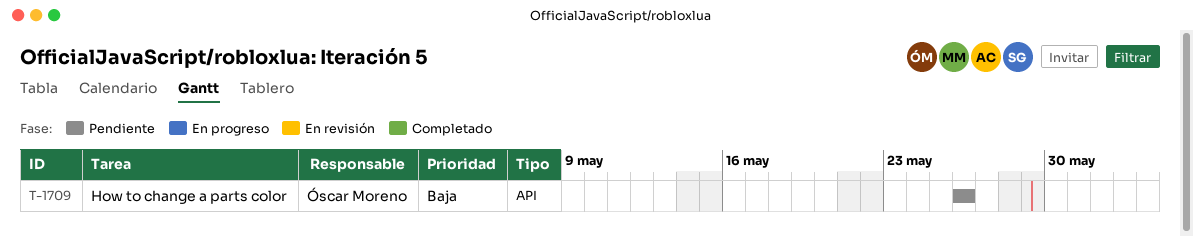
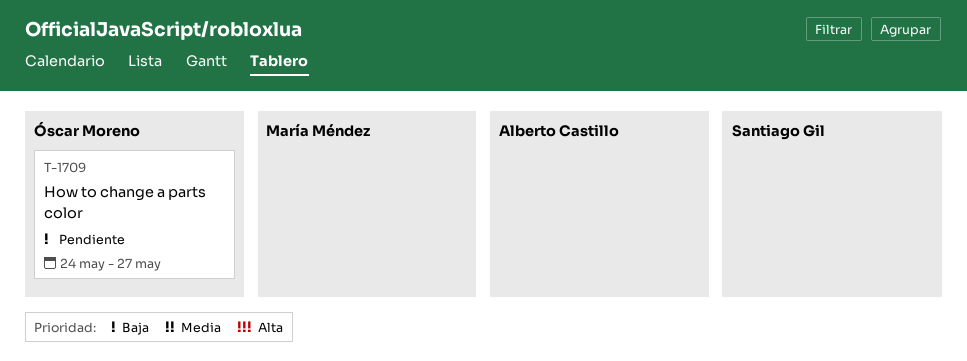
T-1709, start: May 26 -> May 24
T-1709, due: May 26 -> May 27

